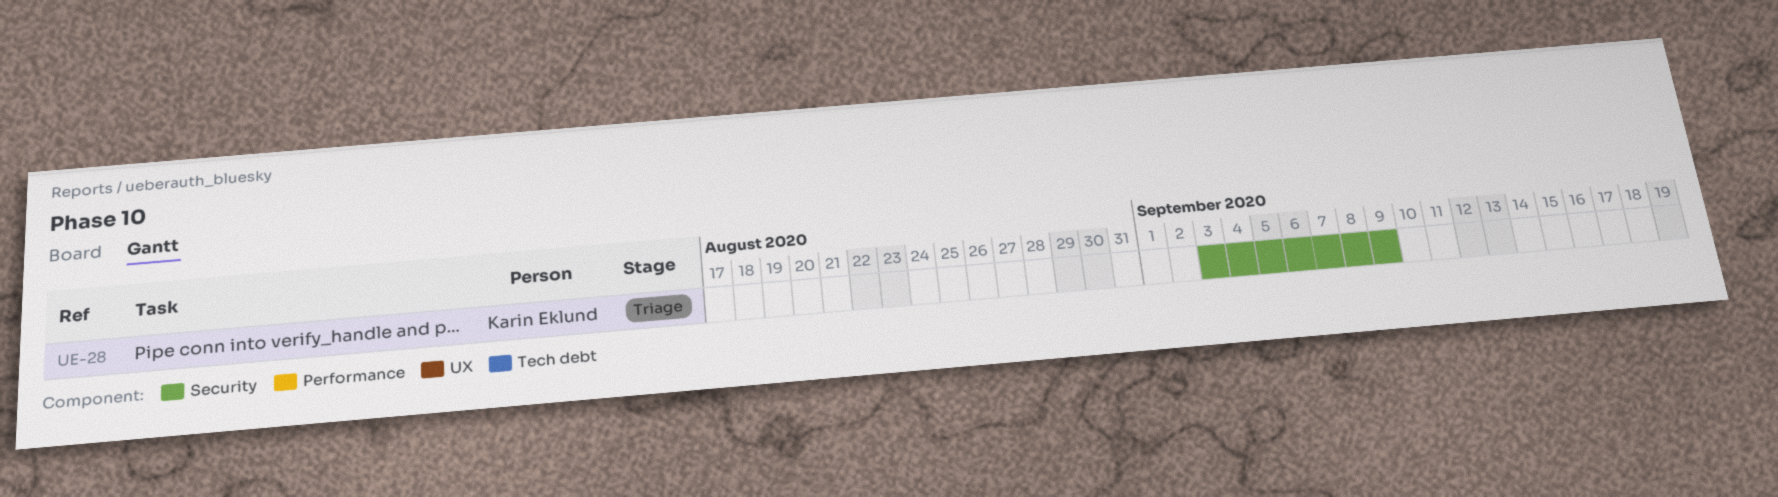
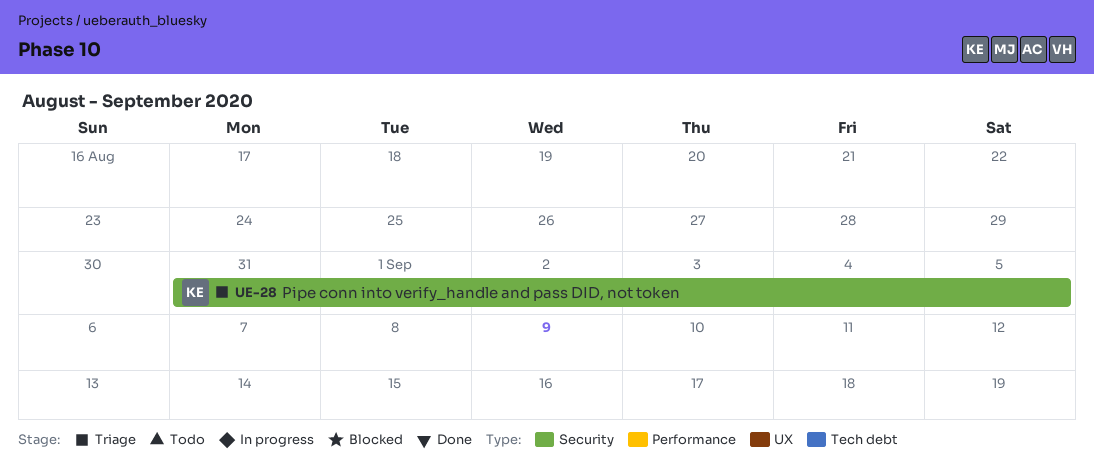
UE-28, start: Sep 3 -> Aug 31
UE-28, due: Sep 9 -> Sep 5

